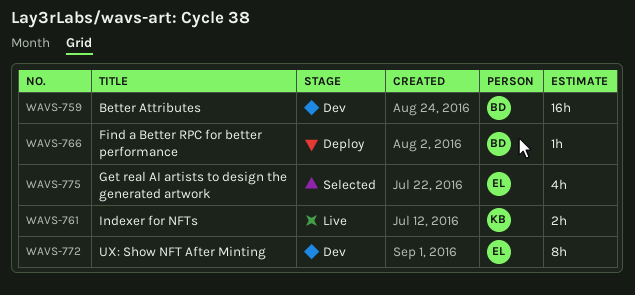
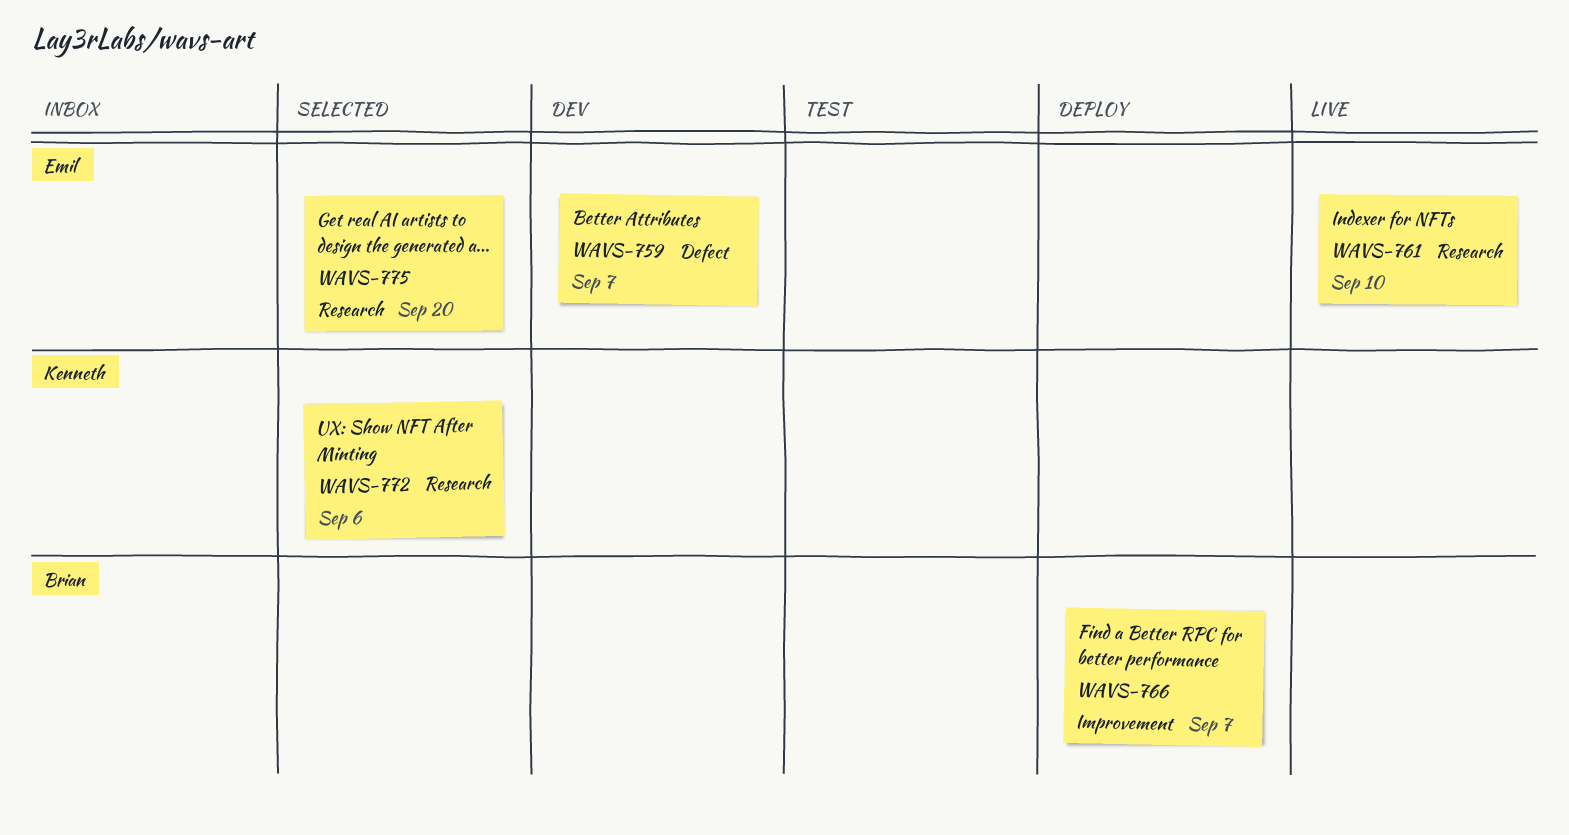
WAVS-759, owner: Brian -> Emil
WAVS-761, owner: Kenneth -> Emil
WAVS-772, status: Dev -> Selected
WAVS-772, owner: Emil -> Kenneth

